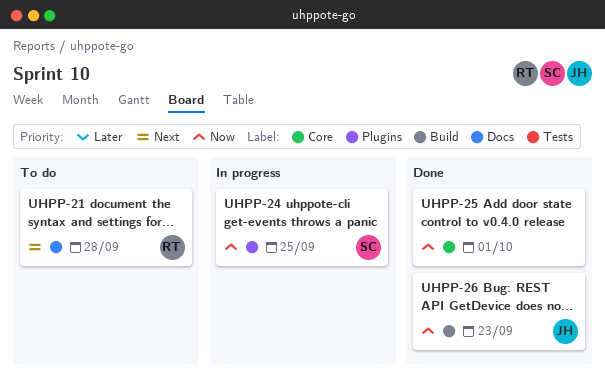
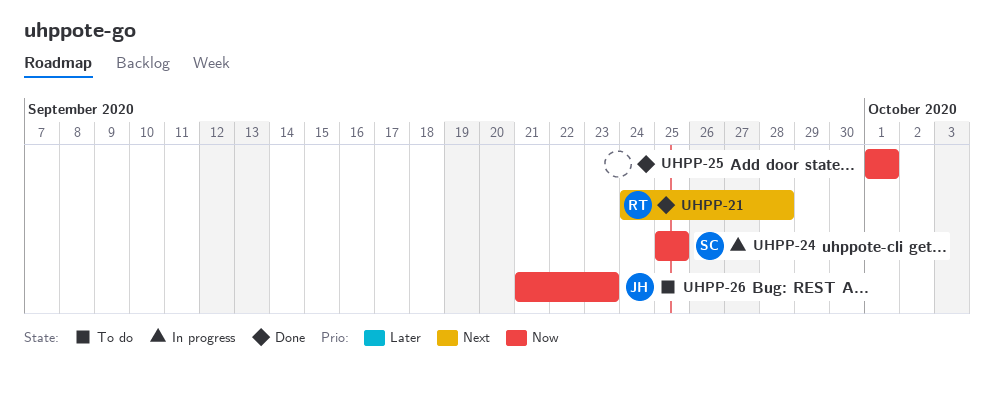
UHPP-21, status: To do -> Done
UHPP-26, status: Done -> To do

